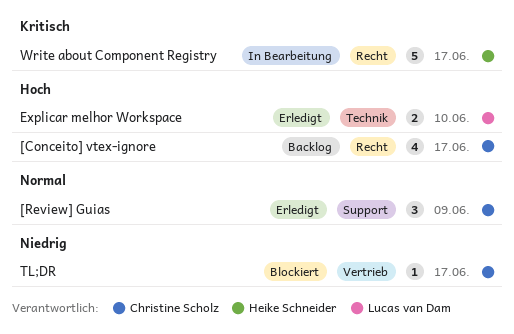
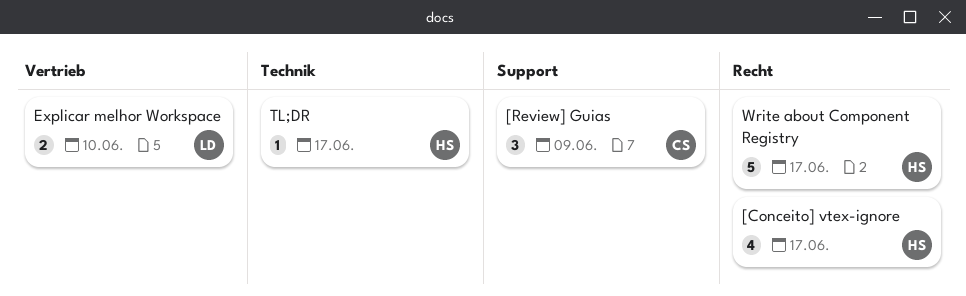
[Conceito] vtex-ignore, owner: Christine Scholz -> Heike Schneider
Explicar melhor Workspace, label: Technik -> Vertrieb
TL;DR, owner: Christine Scholz -> Heike Schneider
TL;DR, label: Vertrieb -> Technik

